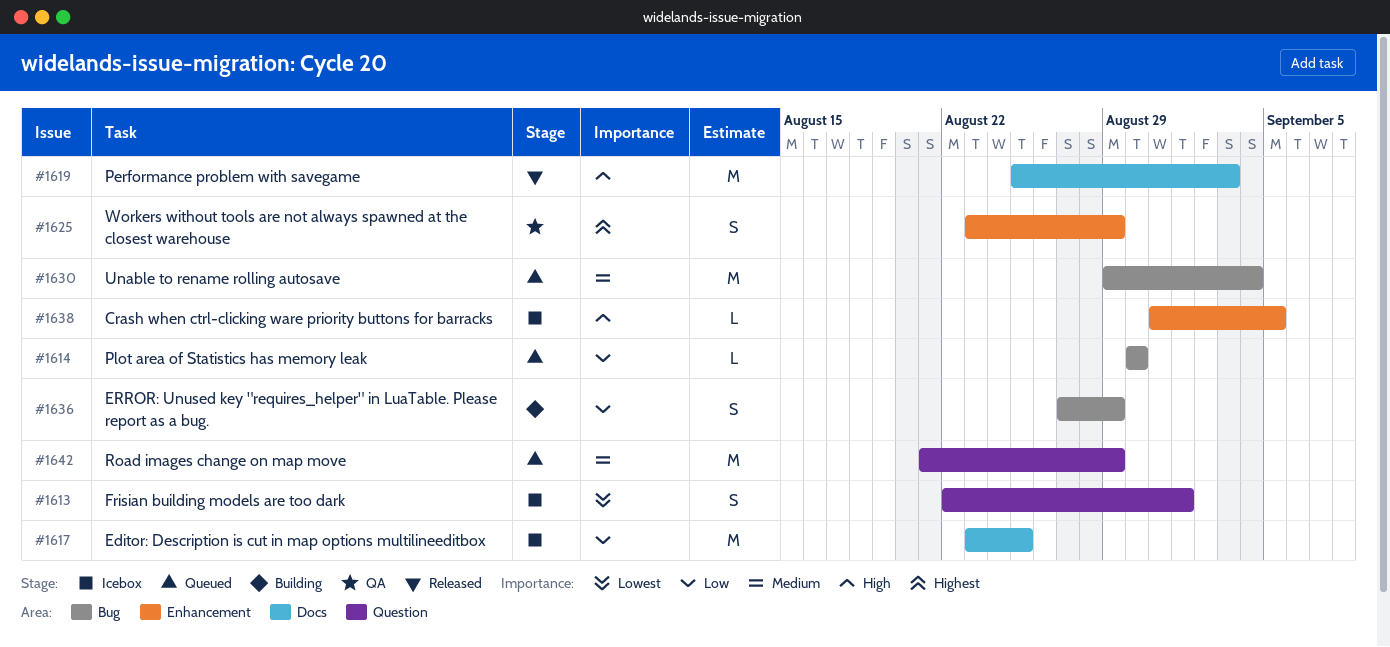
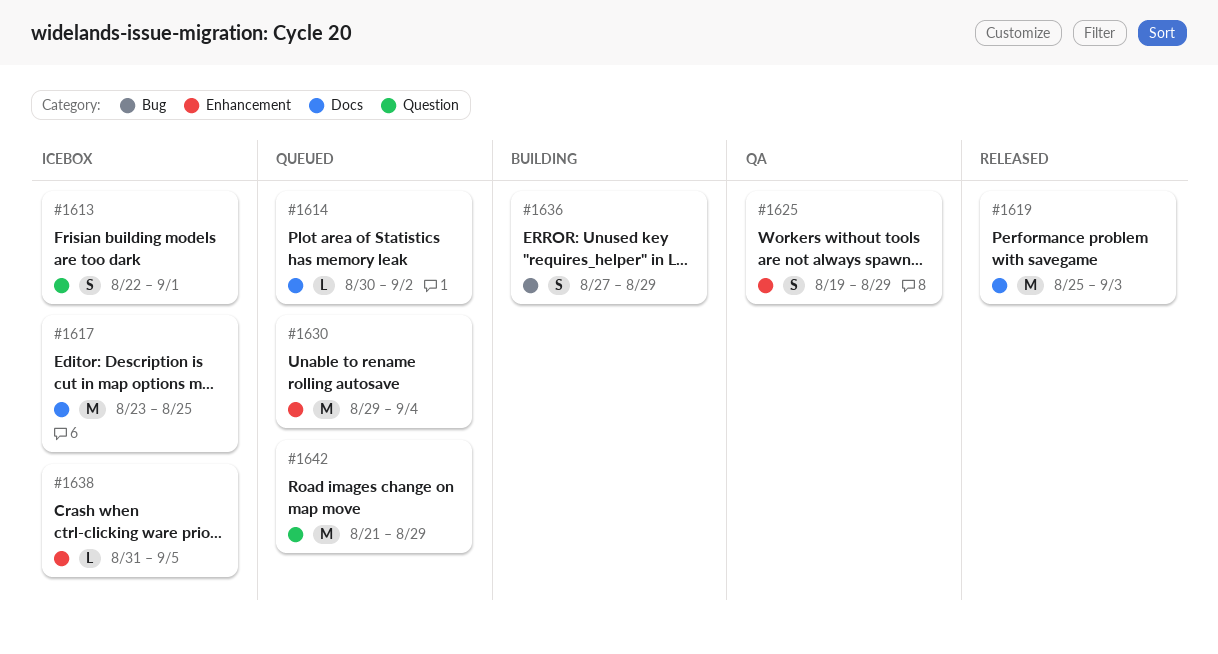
#1614, label: Bug -> Docs
#1614, due: Aug 30 -> Sep 2
#1625, start: Aug 23 -> Aug 19
#1630, label: Bug -> Enhancement

